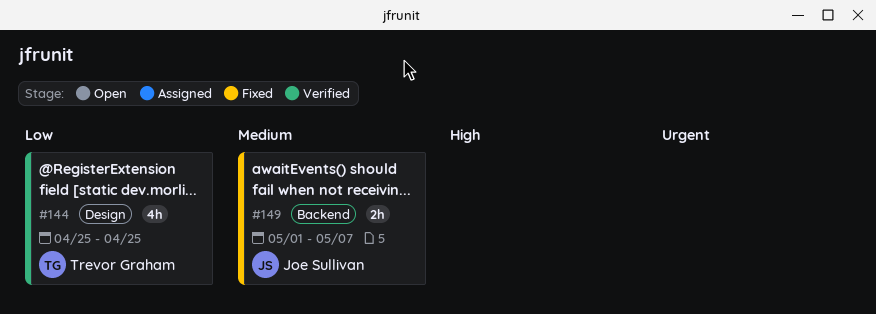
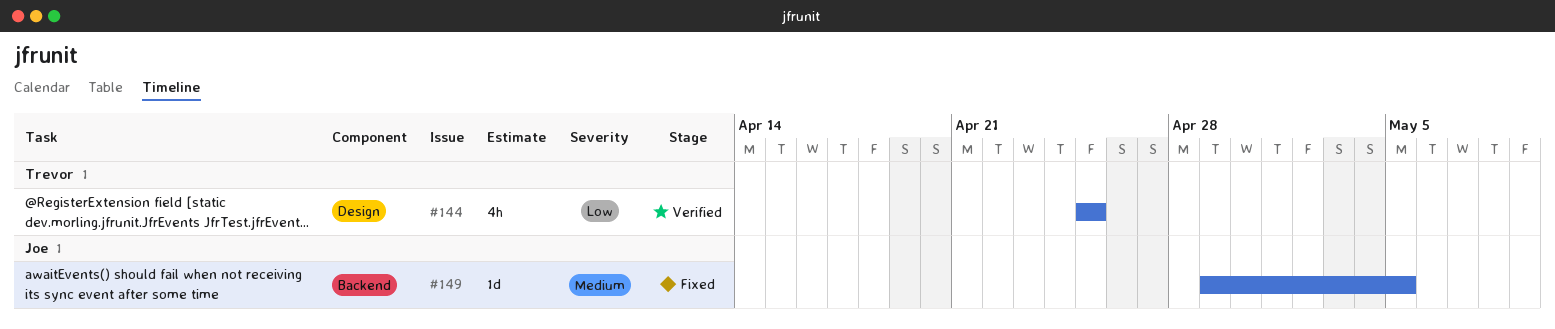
#149, estimate: 2h -> 1d
#149, start: May 1 -> Apr 29
#149, due: May 7 -> May 5

